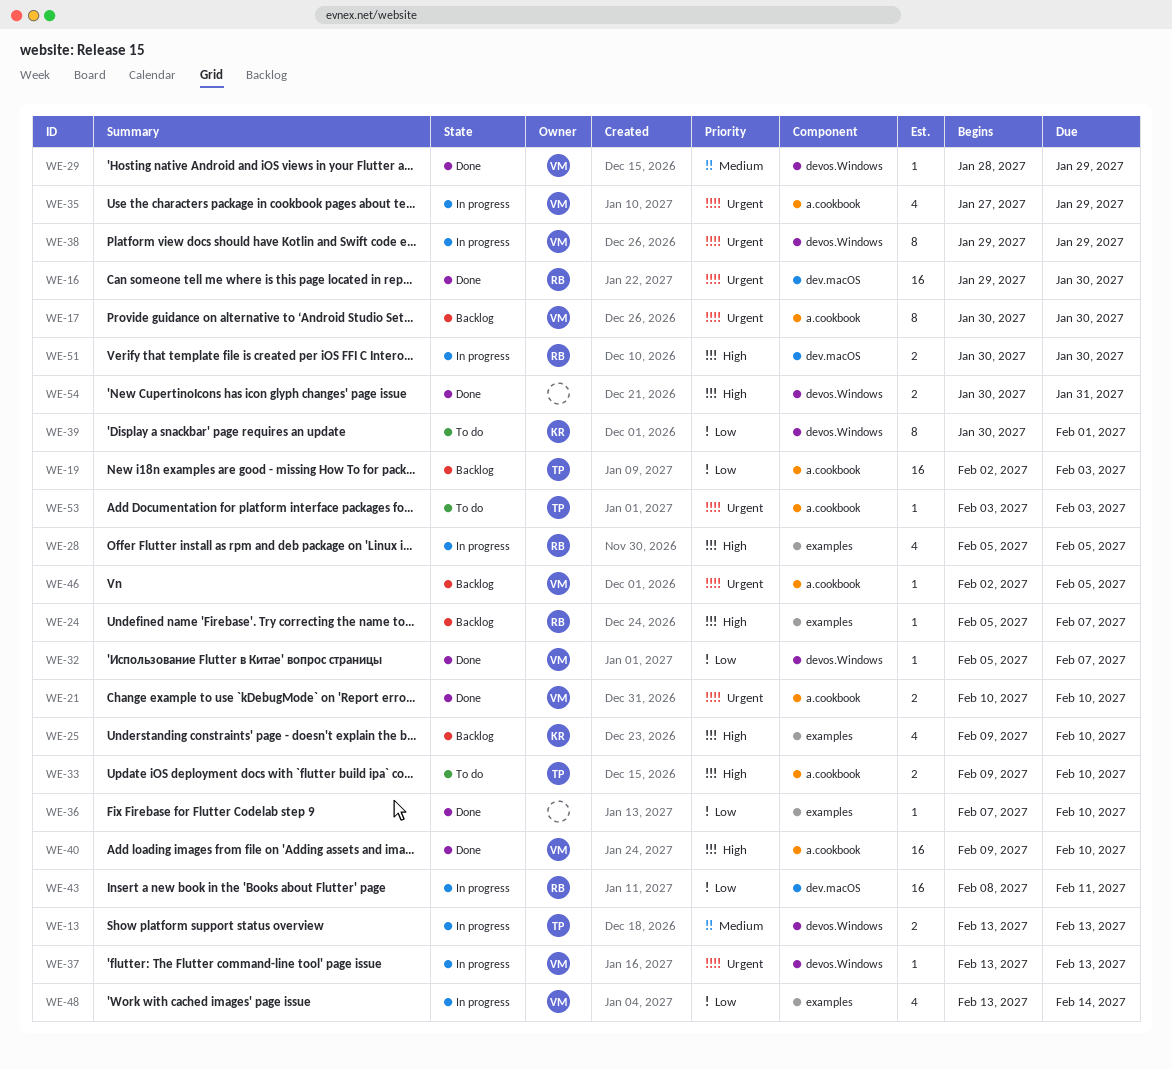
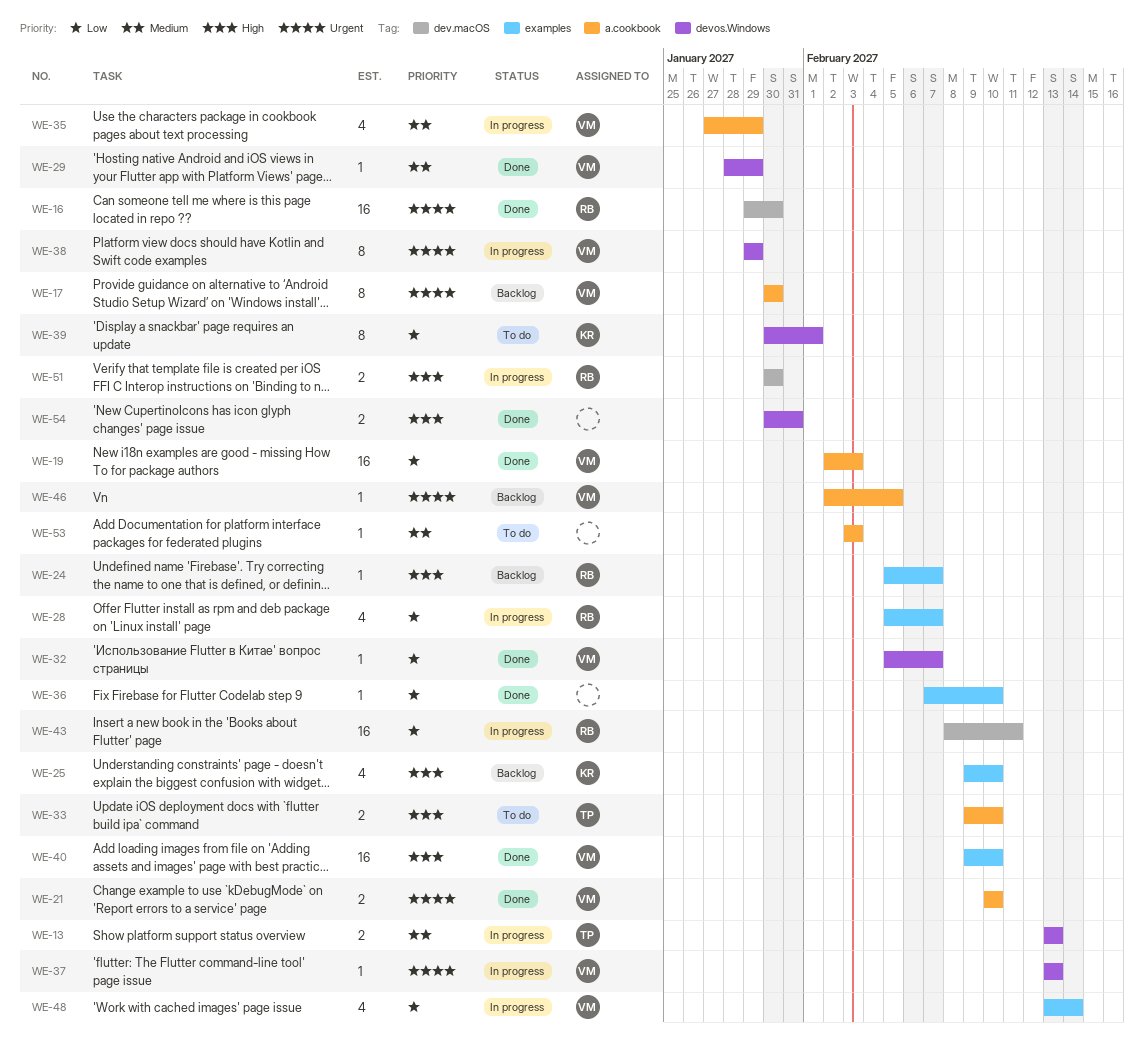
WE-19, status: Backlog -> Done
WE-19, owner: TP -> VM
WE-28, priority: High -> Low
WE-28, due: Feb 5 -> Feb 7
WE-35, priority: Urgent -> Medium
WE-40, label: a.cookbook -> examples
WE-53, owner: TP -> none
WE-53, priority: Urgent -> Medium

